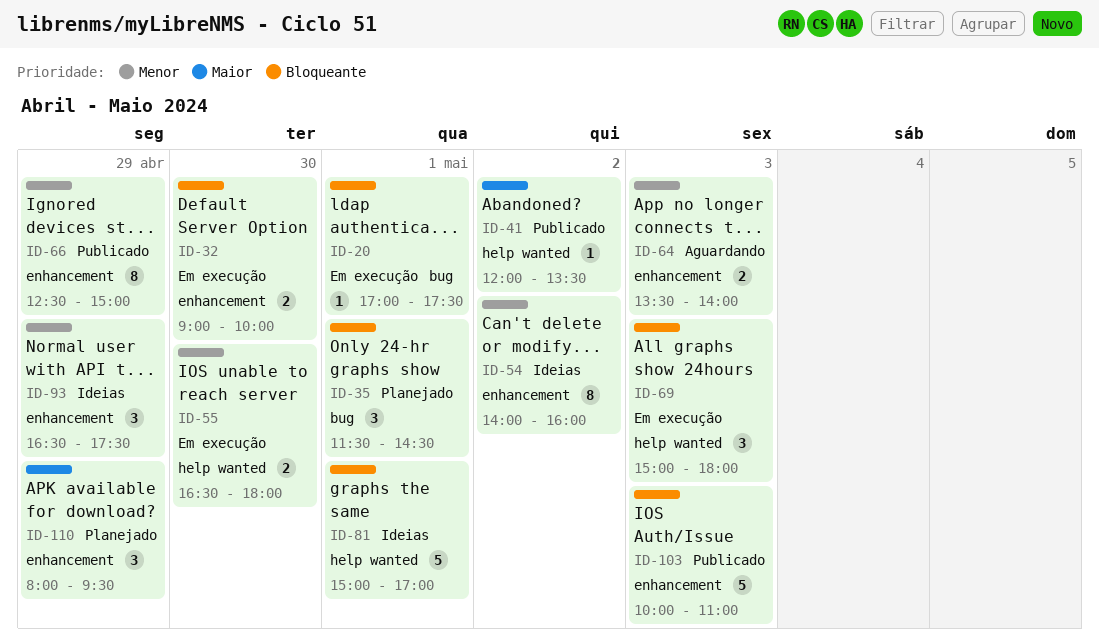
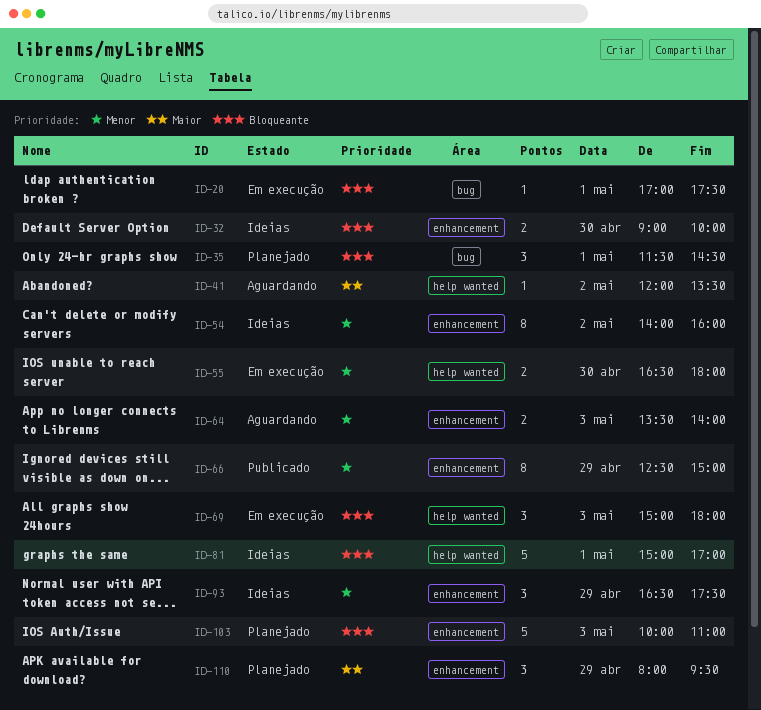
ID-32, status: Em execução -> Ideias
ID-41, status: Publicado -> Aguardando
ID-103, status: Publicado -> Planejado

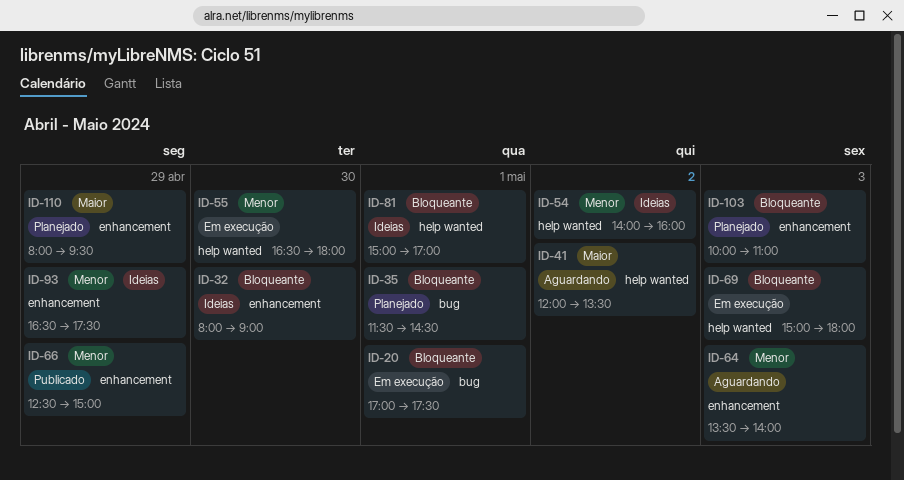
ID-32, begins: 09:00 -> 08:00
ID-32, ends: 10:00 -> 09:00
ID-54, label: enhancement -> help wanted

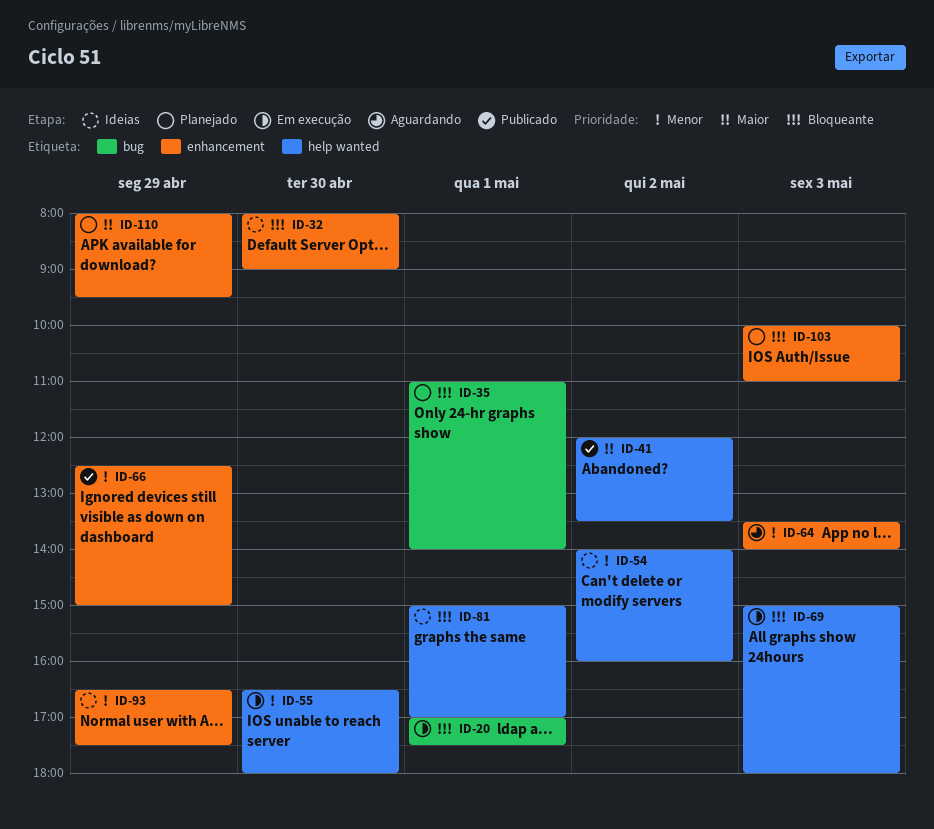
ID-35, begins: 11:30 -> 11:00
ID-35, ends: 14:30 -> 14:00
ID-41, status: Aguardando -> Publicado

